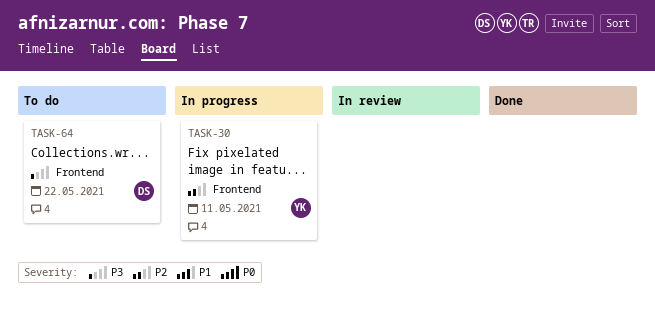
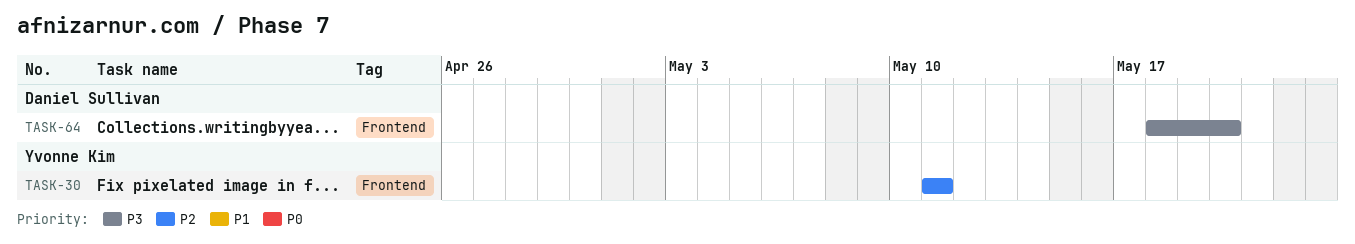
TASK-64, due: May 22 -> May 20

